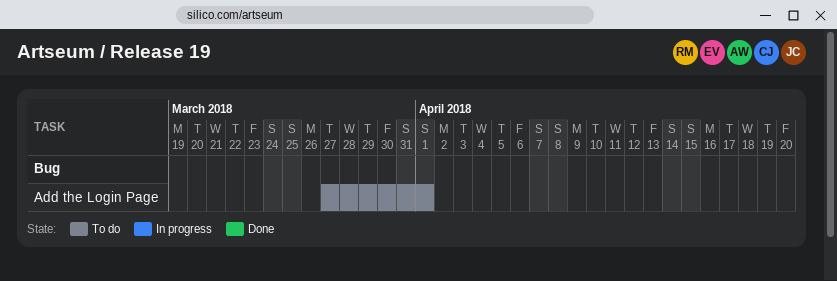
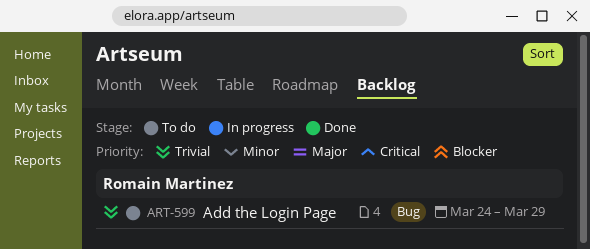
Add the Login Page, start: Mar 27 -> Mar 24
Add the Login Page, due: Apr 1 -> Mar 29

